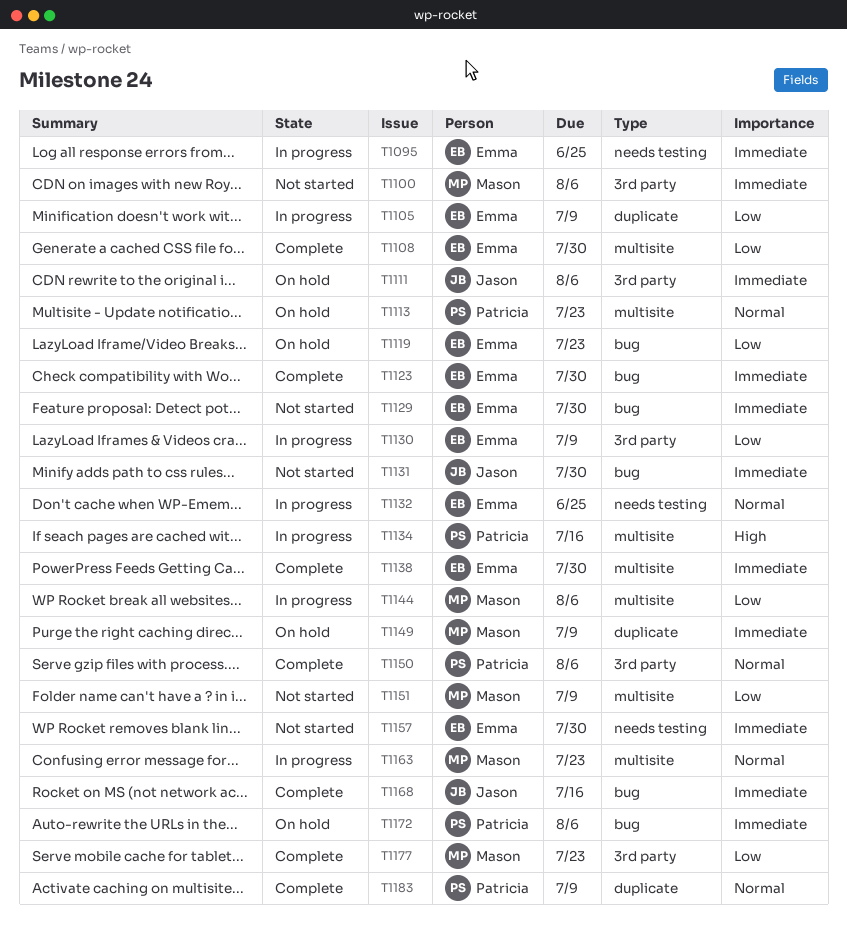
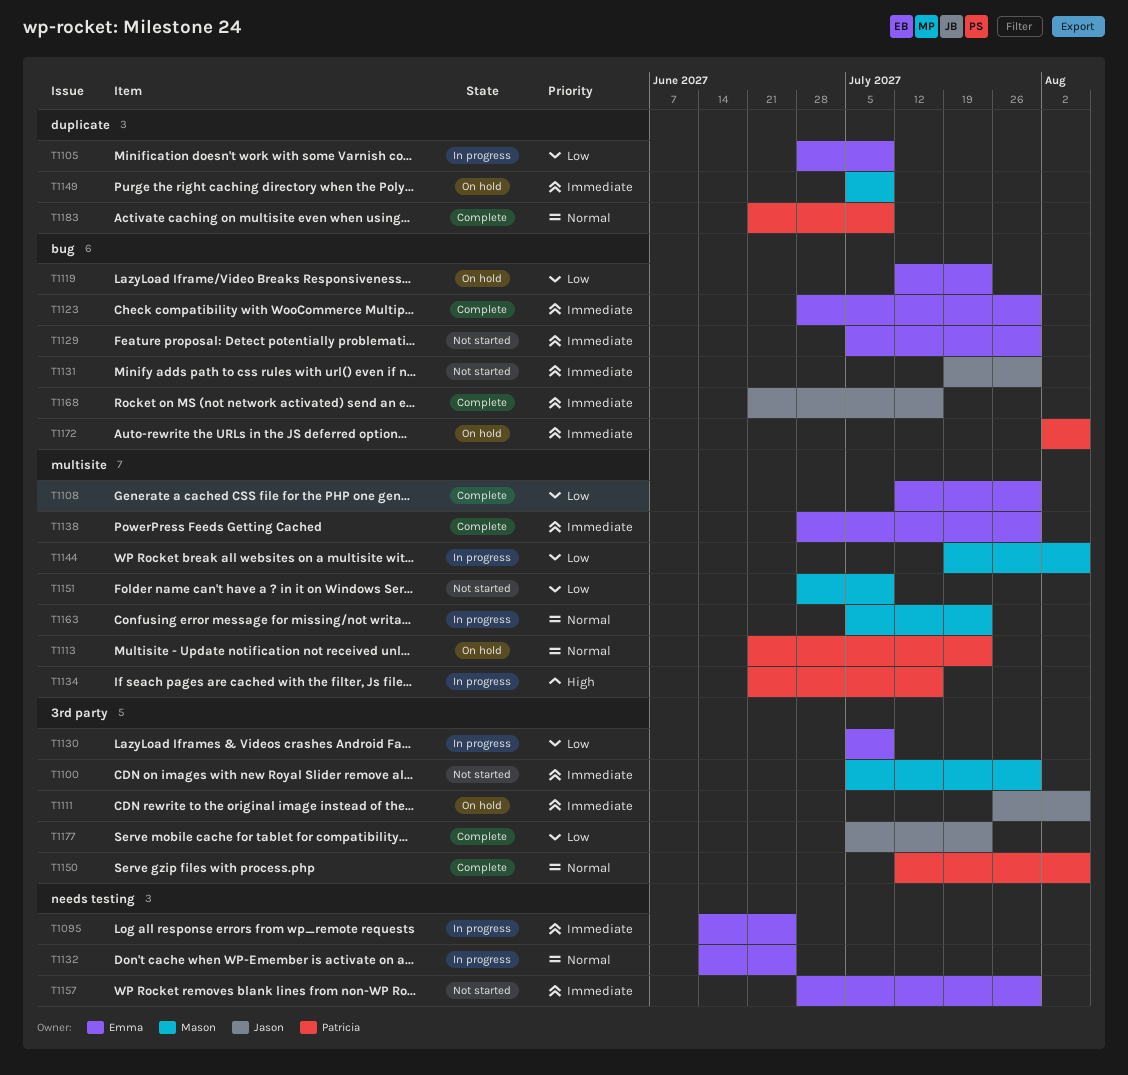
T1100, due: Aug 6 -> Jul 30
T1177, owner: Mason -> Jason

